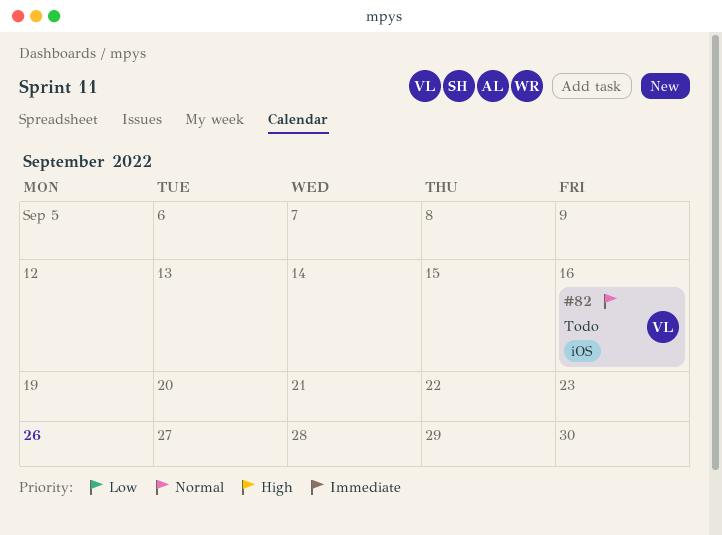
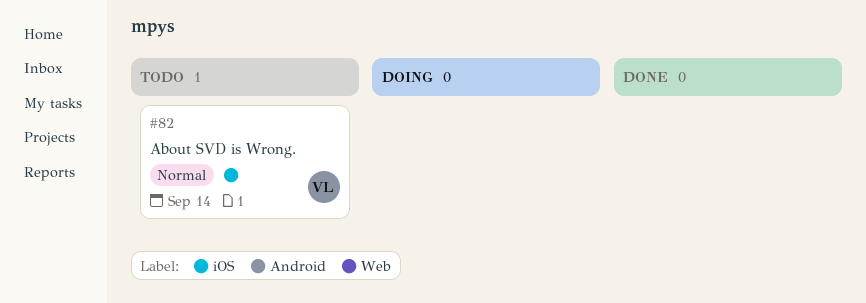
#82, due: Sep 16 -> Sep 14

